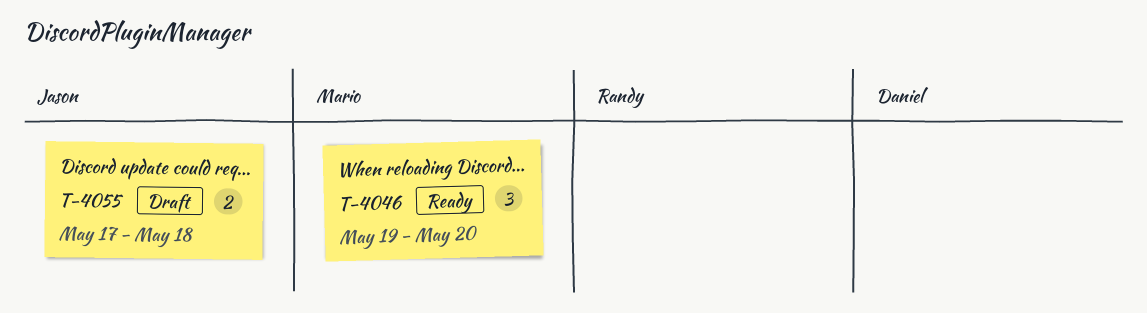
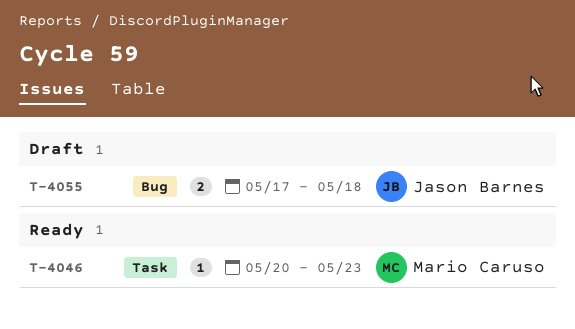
T-4046, estimate: 3 -> 1
T-4046, start: May 19 -> May 20
T-4046, due: May 20 -> May 23

